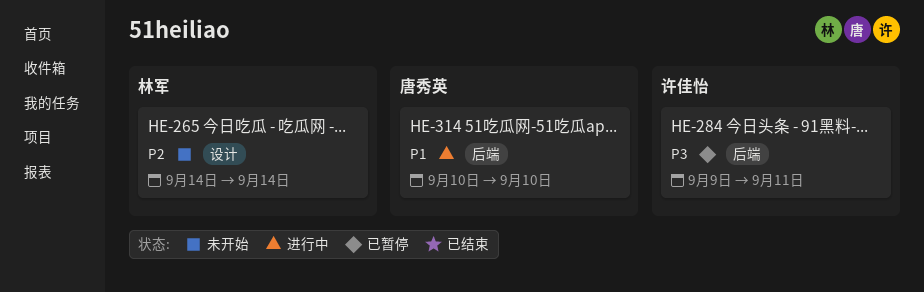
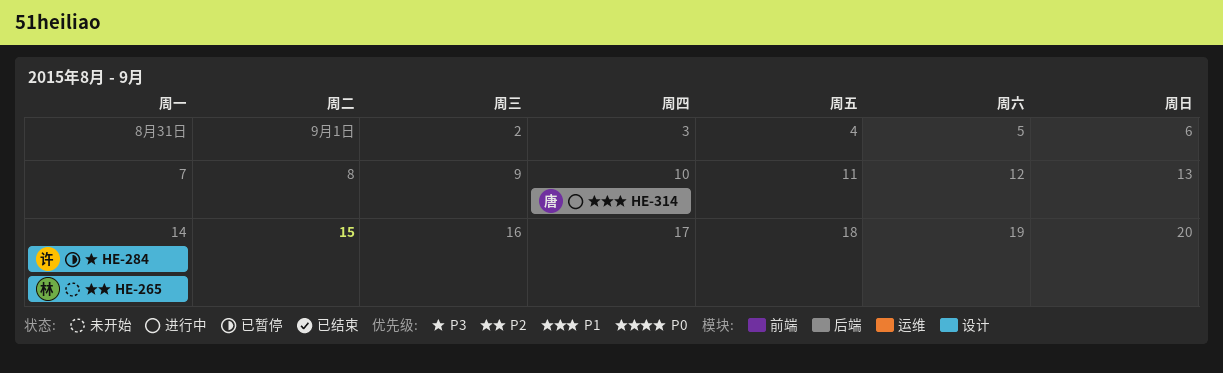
HE-284, label: 后端 -> 设计
HE-284, start: Sep 9 -> Sep 14
HE-284, due: Sep 11 -> Sep 14

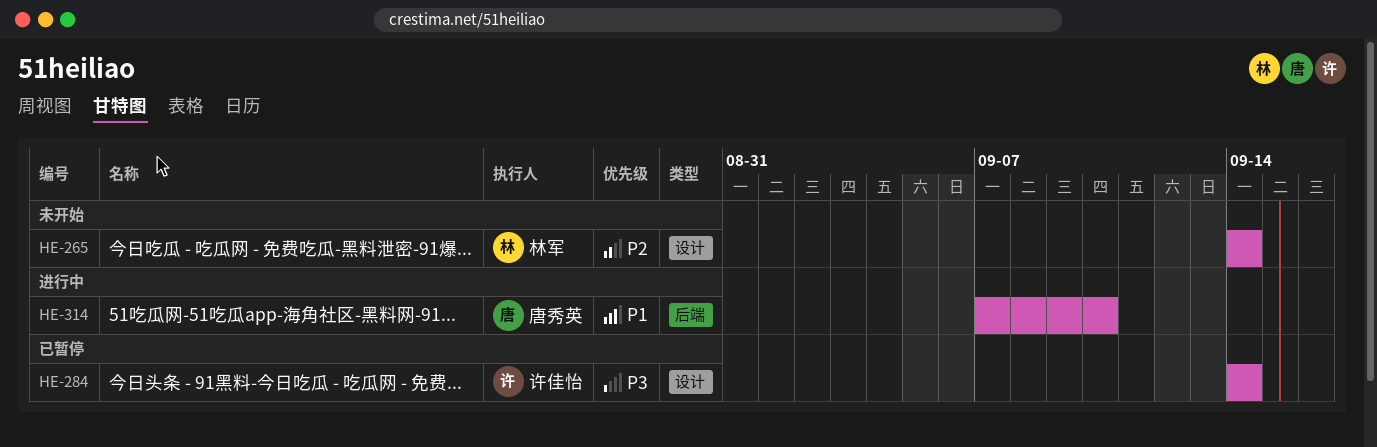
HE-314, start: Sep 10 -> Sep 7

